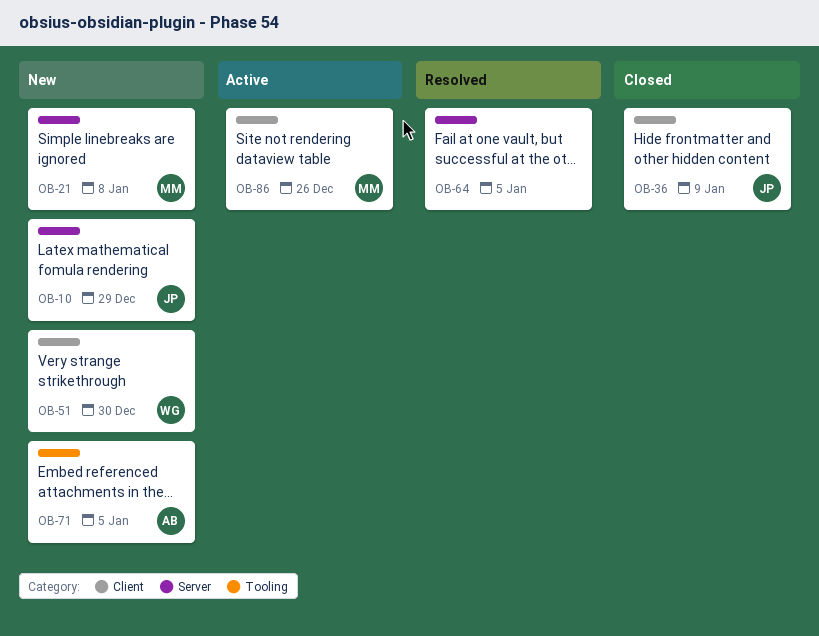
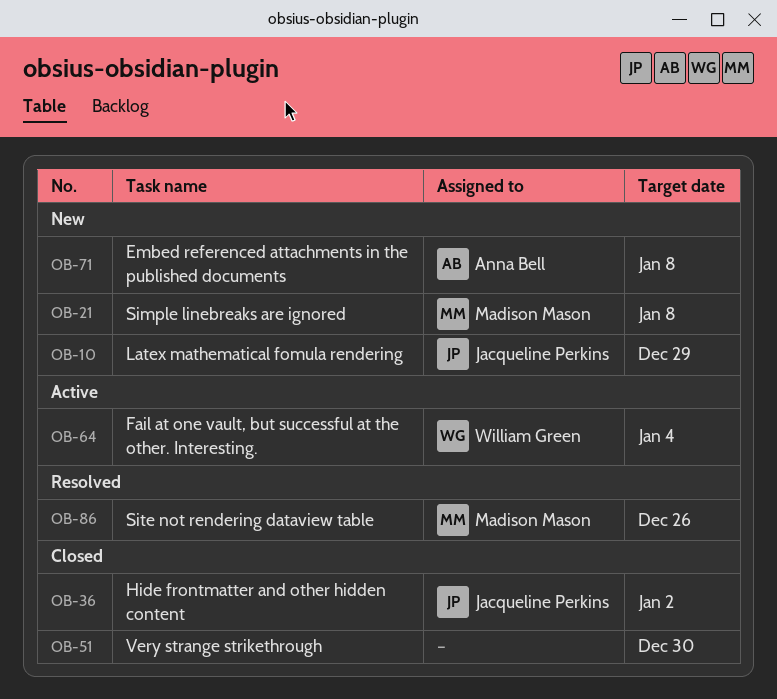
OB-36, due: Jan 9 -> Jan 2
OB-51, status: New -> Closed
OB-51, owner: William Green -> none
OB-64, status: Resolved -> Active
OB-64, owner: none -> William Green
OB-64, due: Jan 5 -> Jan 4
OB-71, due: Jan 5 -> Jan 8
OB-86, status: Active -> Resolved

